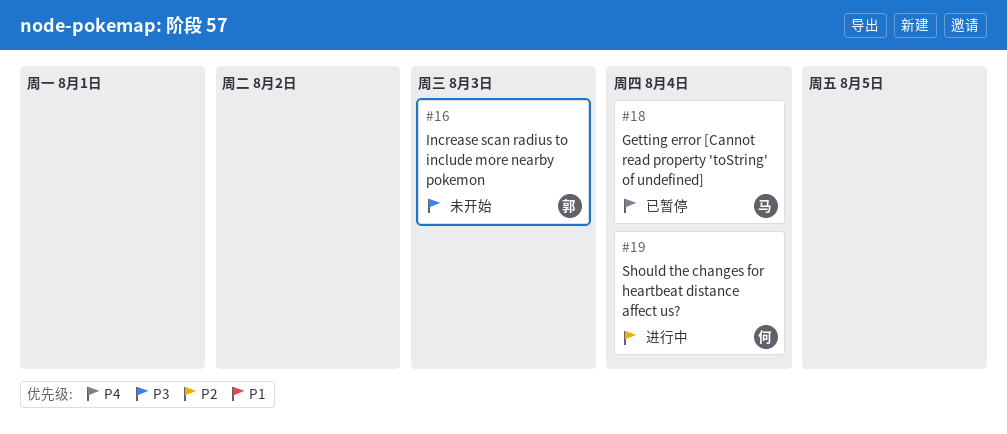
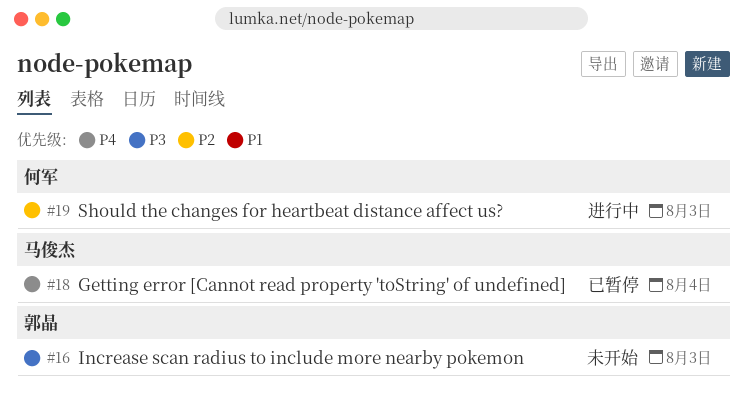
#19, due: Aug 4 -> Aug 3

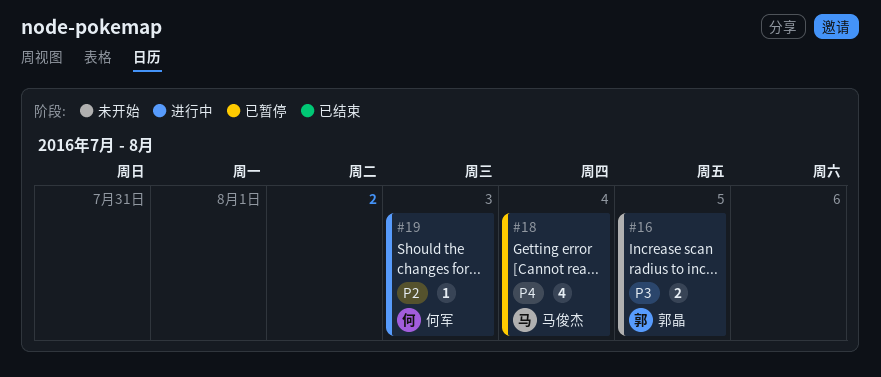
#16, due: Aug 3 -> Aug 5

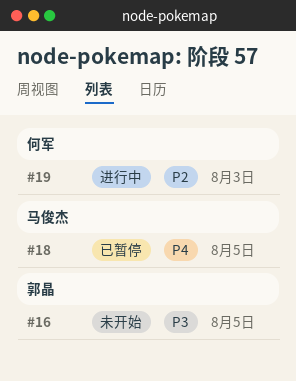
#18, due: Aug 4 -> Aug 5

